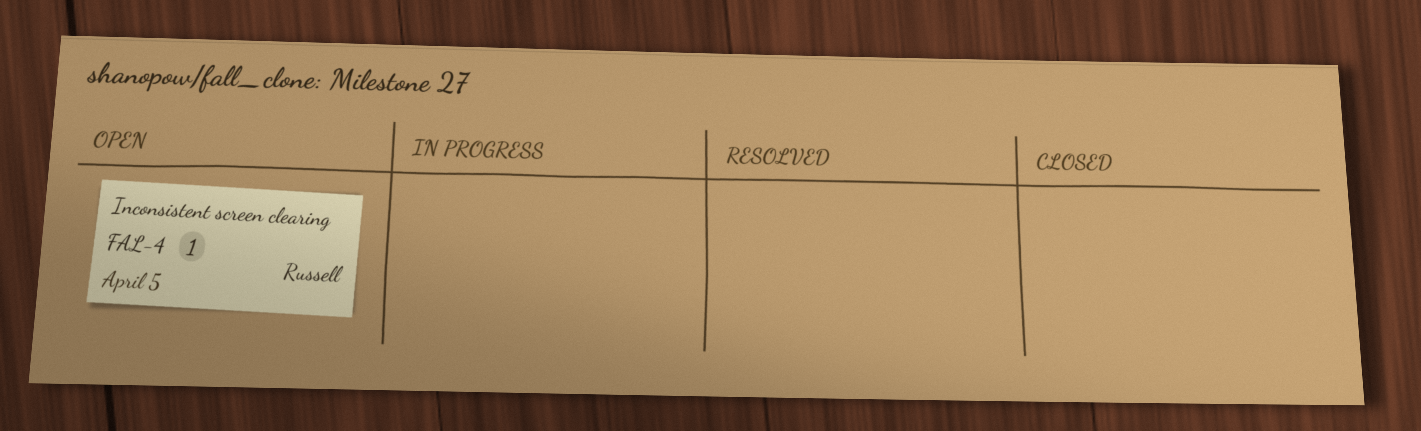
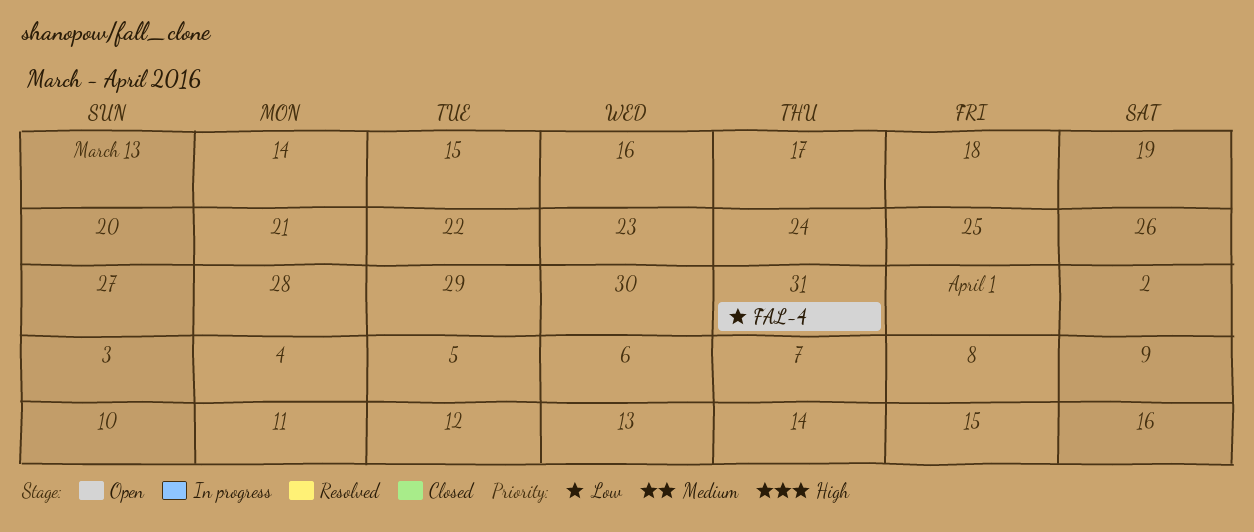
FAL-4, due: Apr 5 -> Mar 31

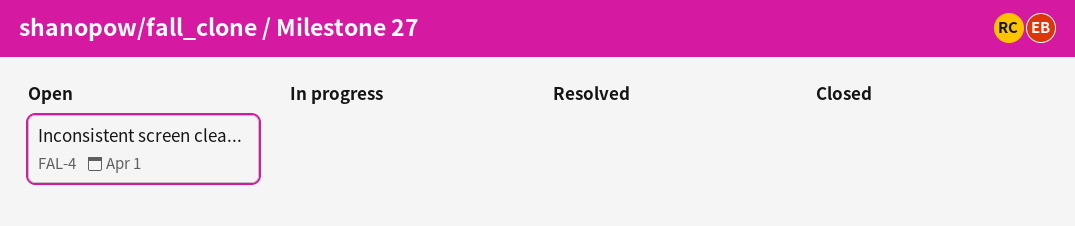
FAL-4, due: Mar 31 -> Apr 1

